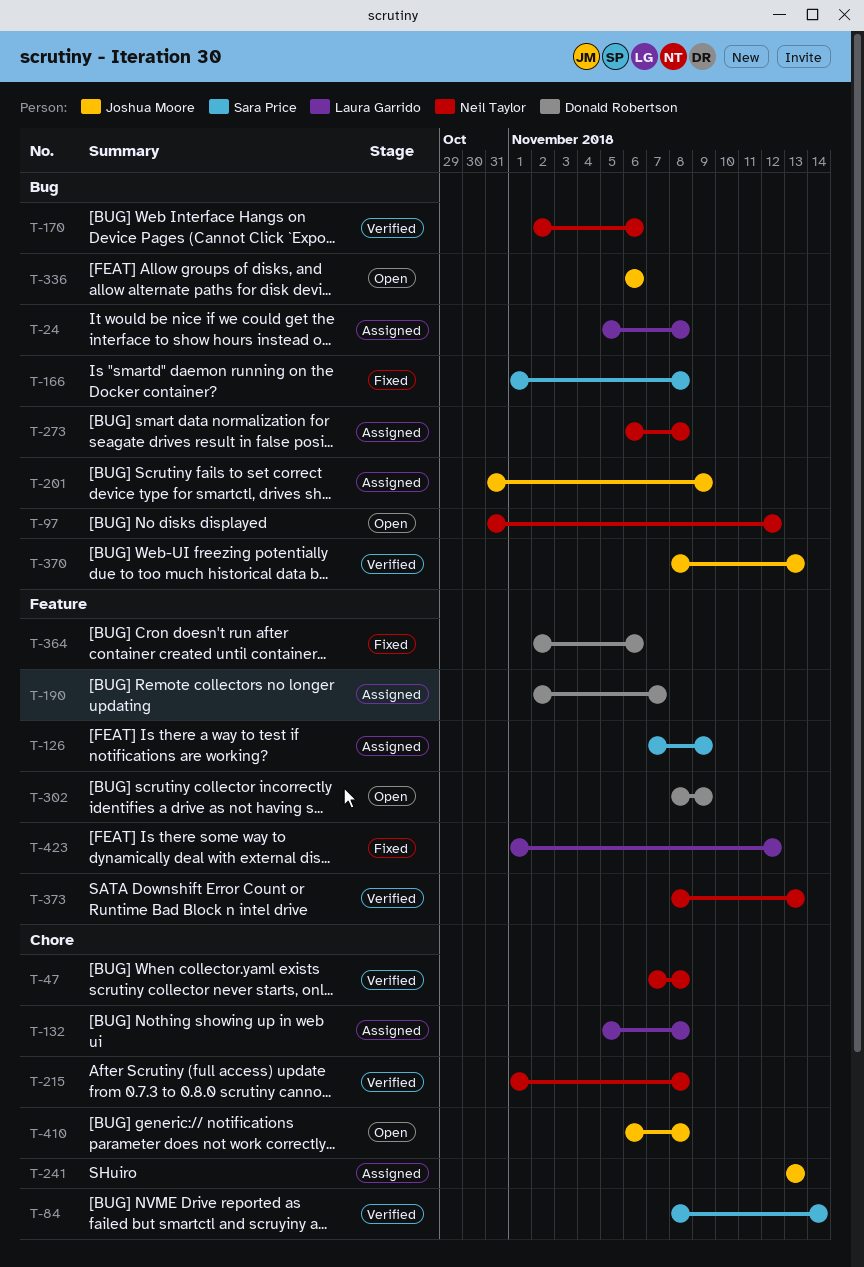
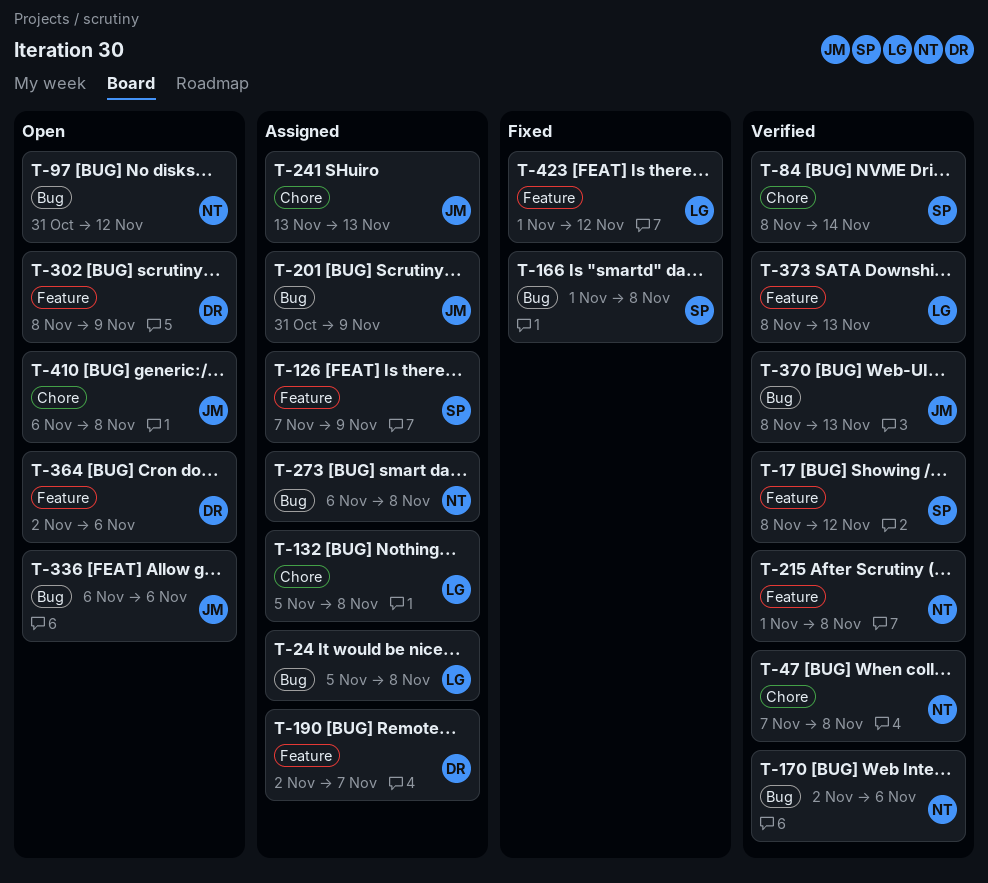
T-17: none -> present
T-215, label: Chore -> Feature
T-364, status: Fixed -> Open
T-373, owner: Neil Taylor -> Laura Garrido

